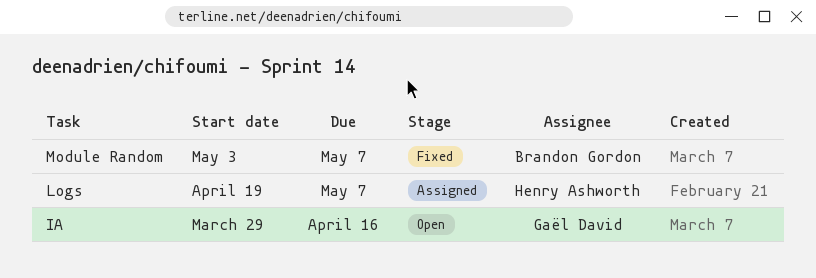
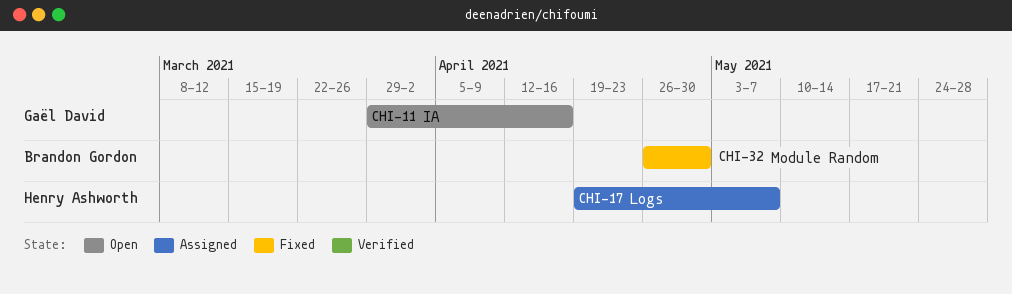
Module Random, start: May 3 -> Apr 26
Module Random, due: May 7 -> Apr 30

